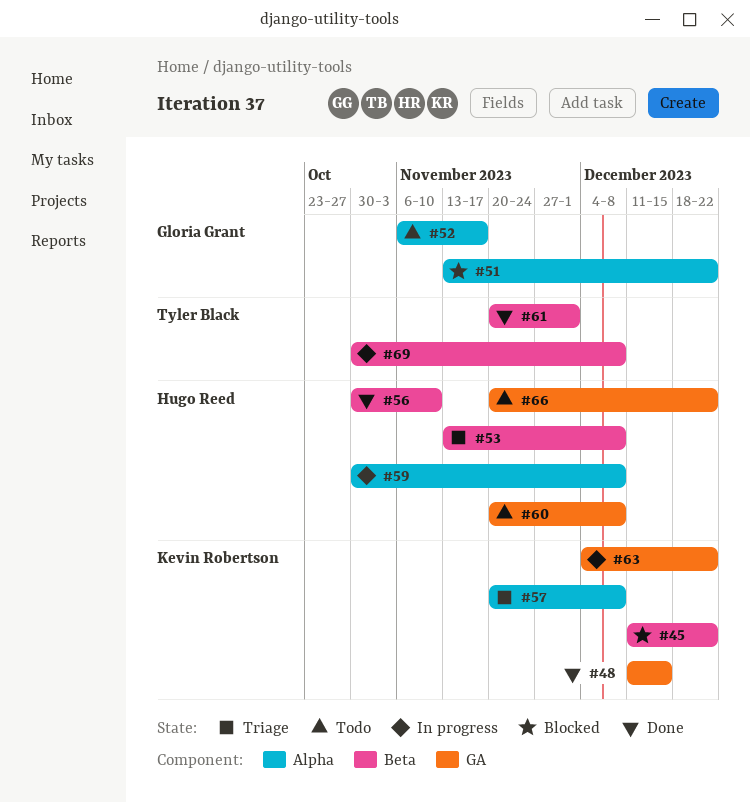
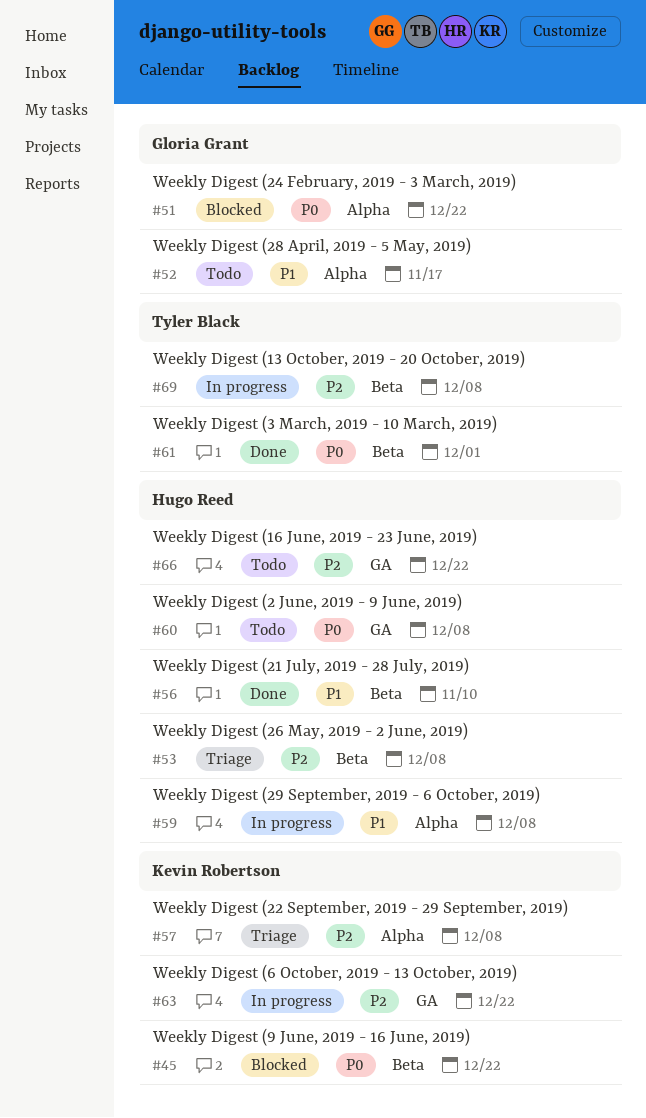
#48: present -> none

